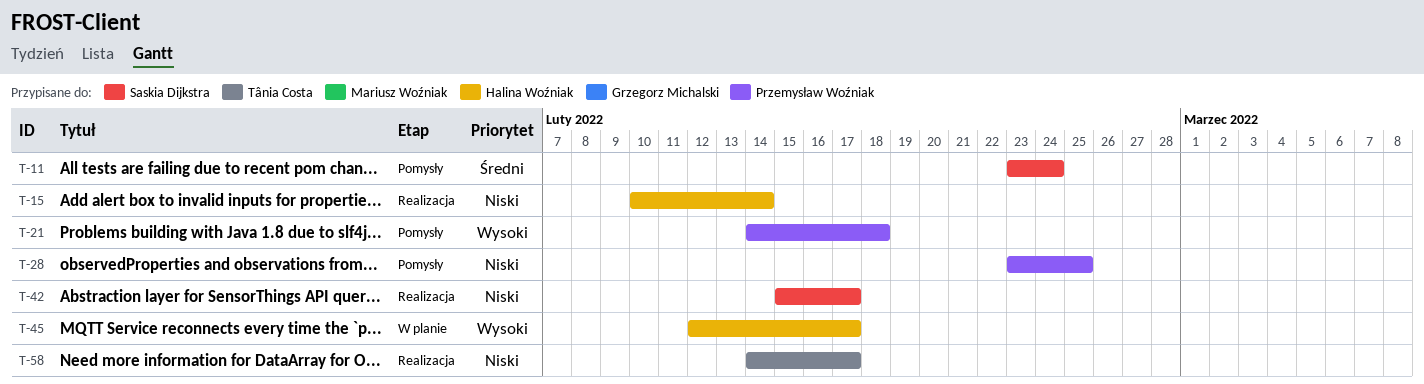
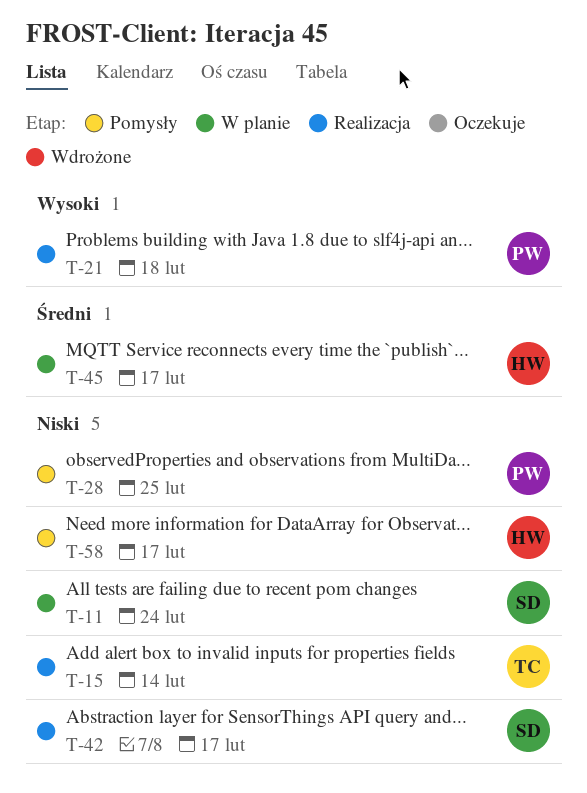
T-11, status: Pomysły -> W planie
T-11, priority: Średni -> Niski
T-15, owner: Halina Woźniak -> Tânia Costa
T-21, status: Pomysły -> Realizacja
T-45, priority: Wysoki -> Średni
T-58, status: Realizacja -> Pomysły
T-58, owner: Tânia Costa -> Halina Woźniak

